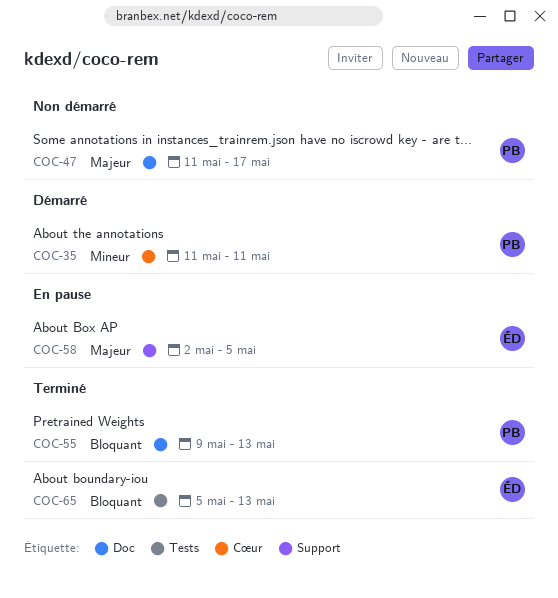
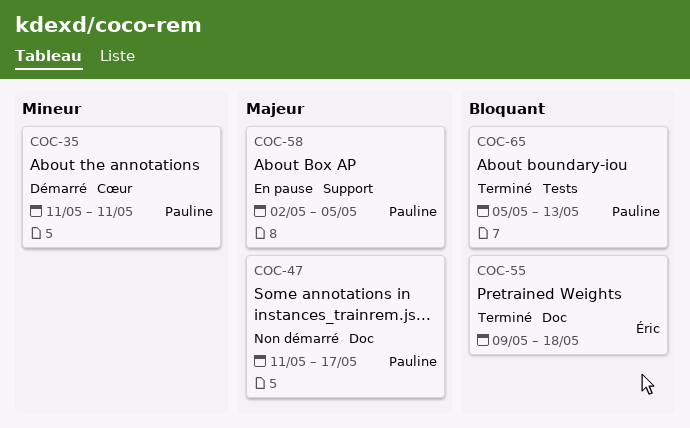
COC-55, owner: Pauline -> Éric
COC-55, due: May 13 -> May 18
COC-58, owner: Éric -> Pauline
COC-65, owner: Éric -> Pauline

